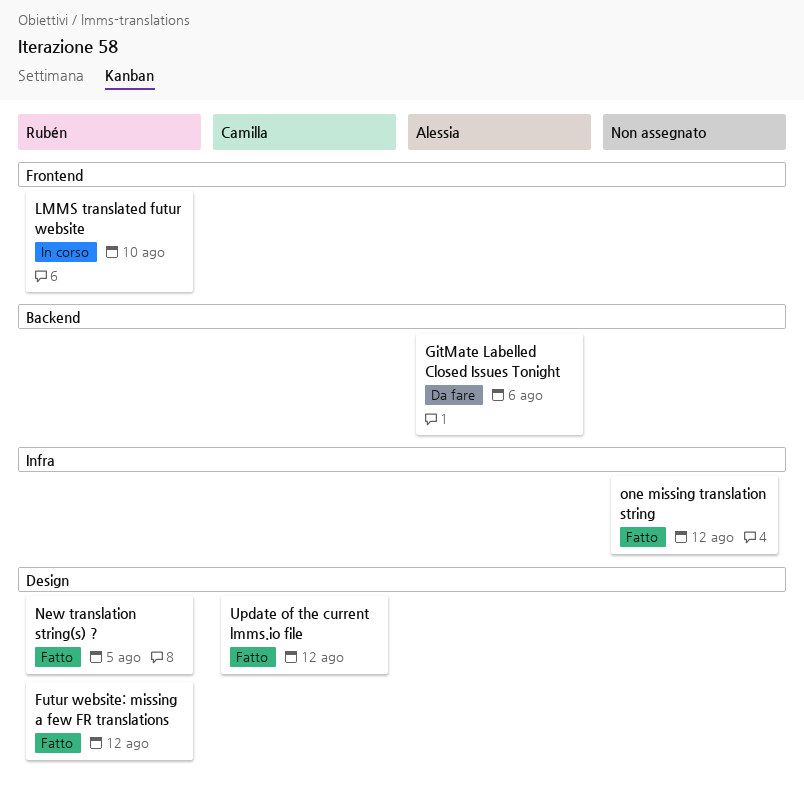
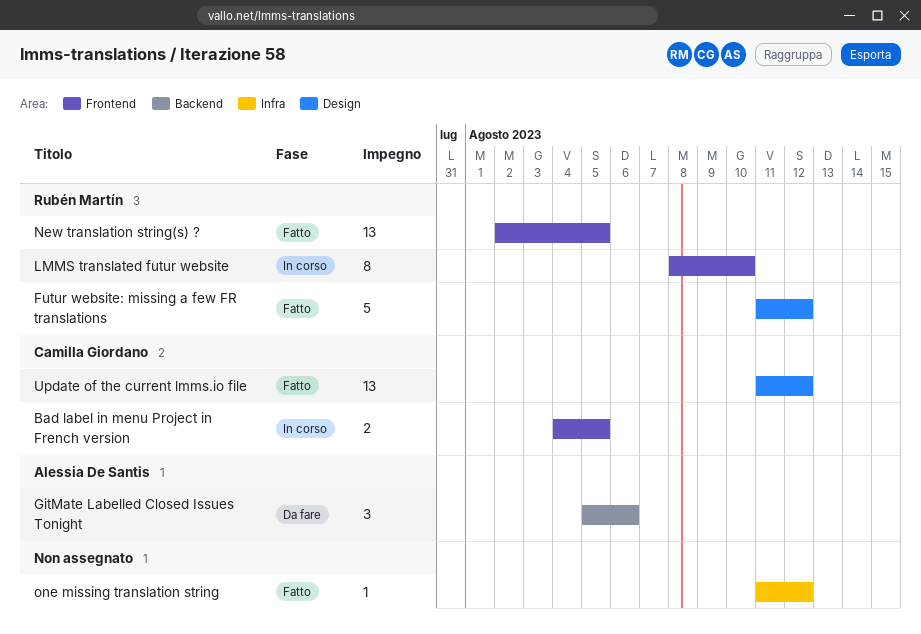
Bad label in menu Project in French version: none -> present
New translation string(s) ?, label: Design -> Frontend

